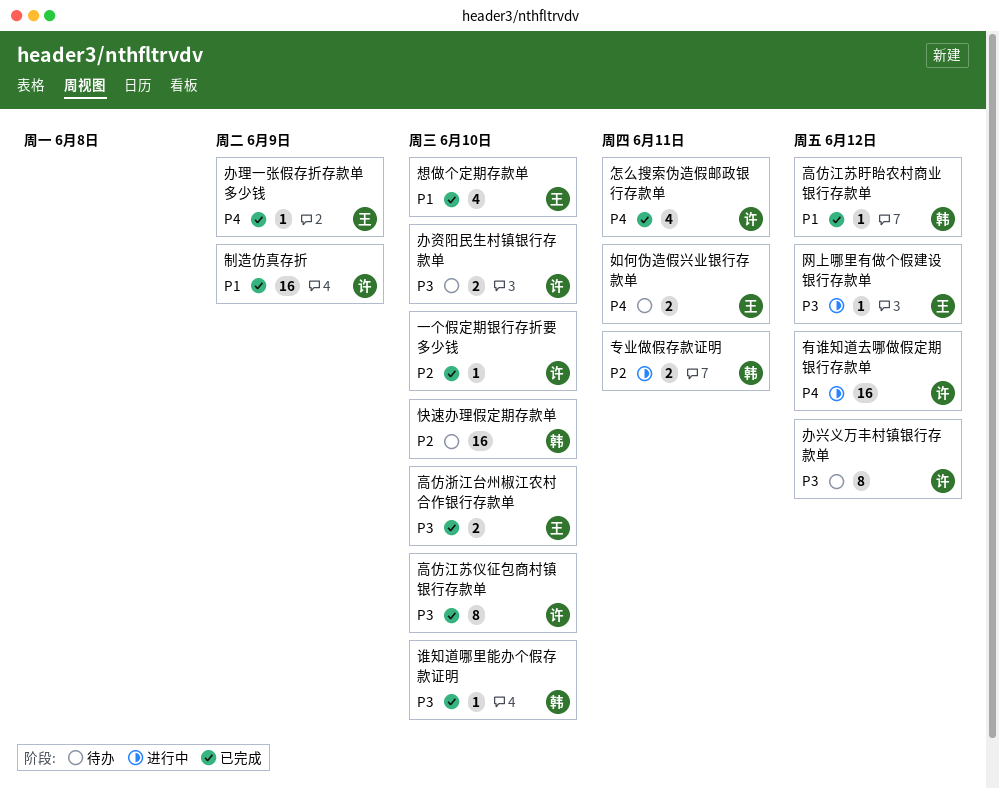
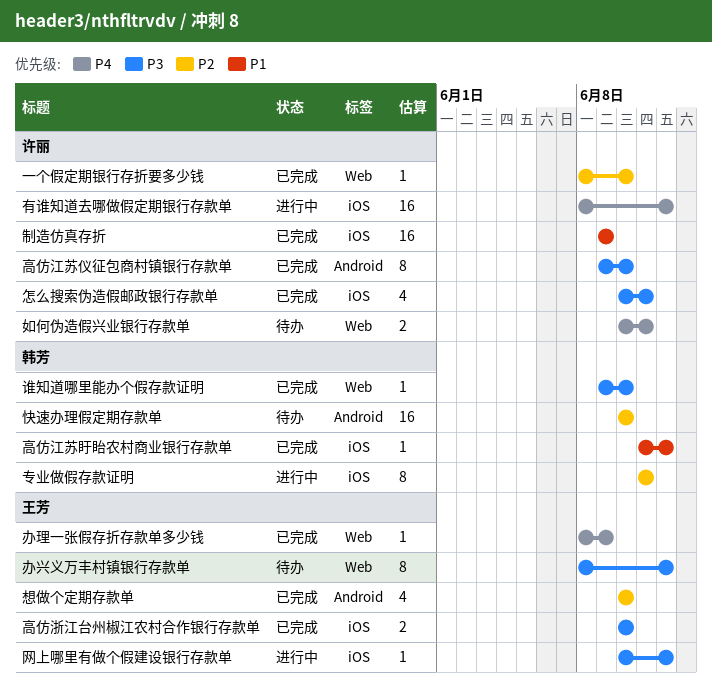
专业做假存款证明, estimate: 2 -> 8
办兴义万丰村镇银行存款单, owner: 许丽 -> 王芳
办资阳民生村镇银行存款单: present -> none
如何伪造假兴业银行存款单, owner: 王芳 -> 许丽
怎么搜索伪造假邮政银行存款单, priority: P4 -> P3
想做个定期存款单, priority: P1 -> P2

